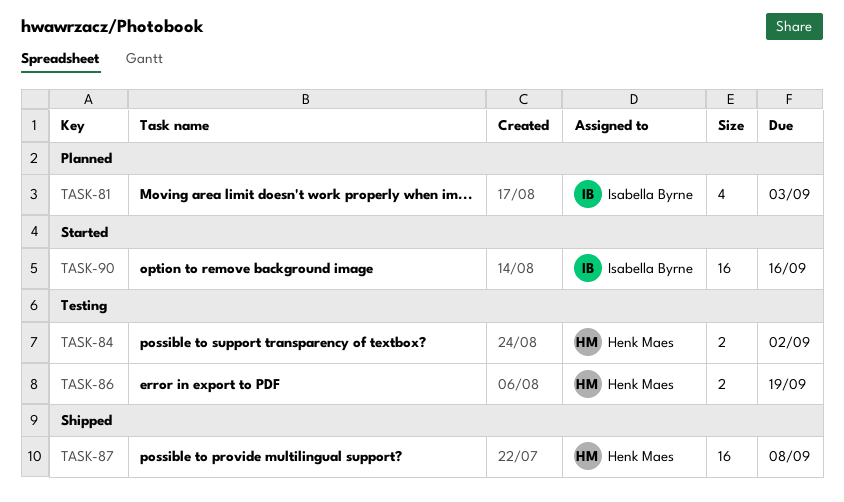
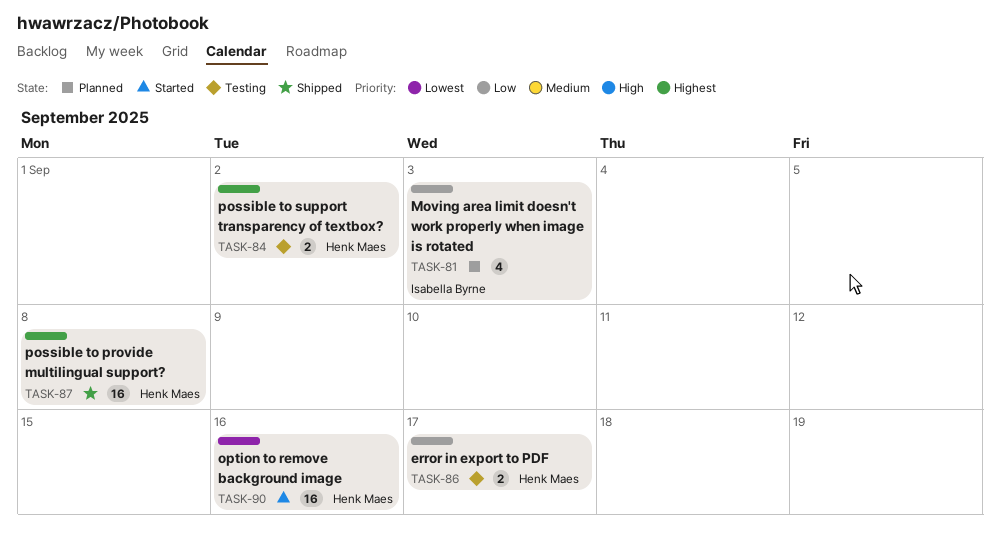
TASK-86, due: Sep 19 -> Sep 17
TASK-90, owner: Isabella Byrne -> Henk Maes

